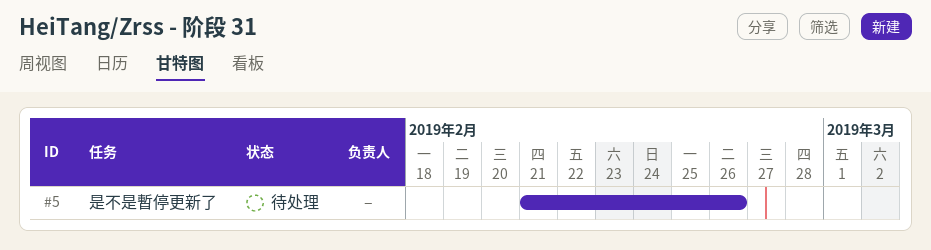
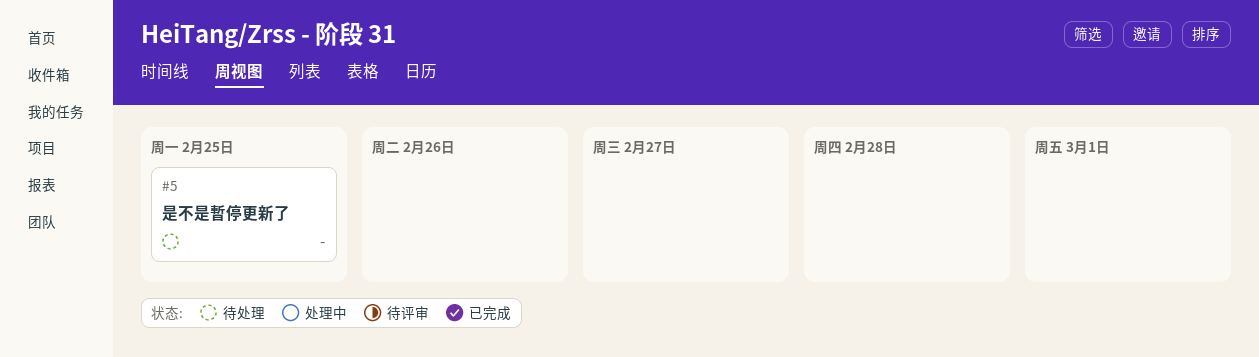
#5, due: Feb 26 -> Feb 25

